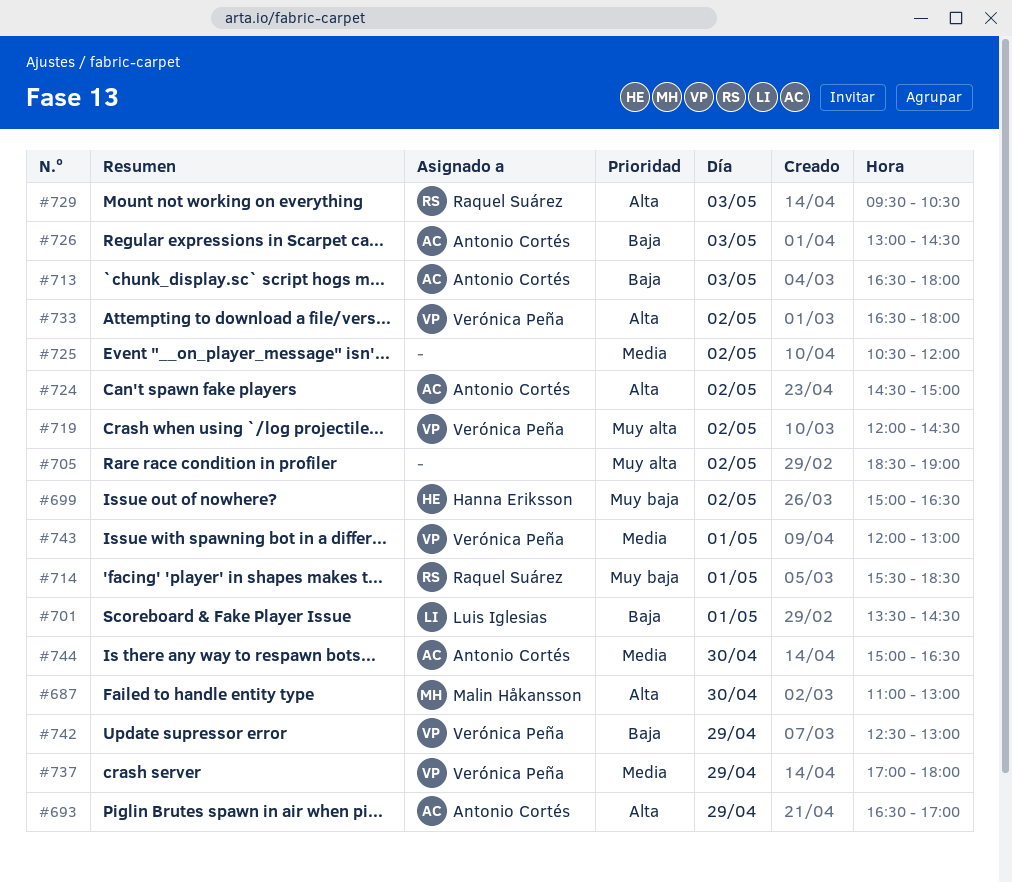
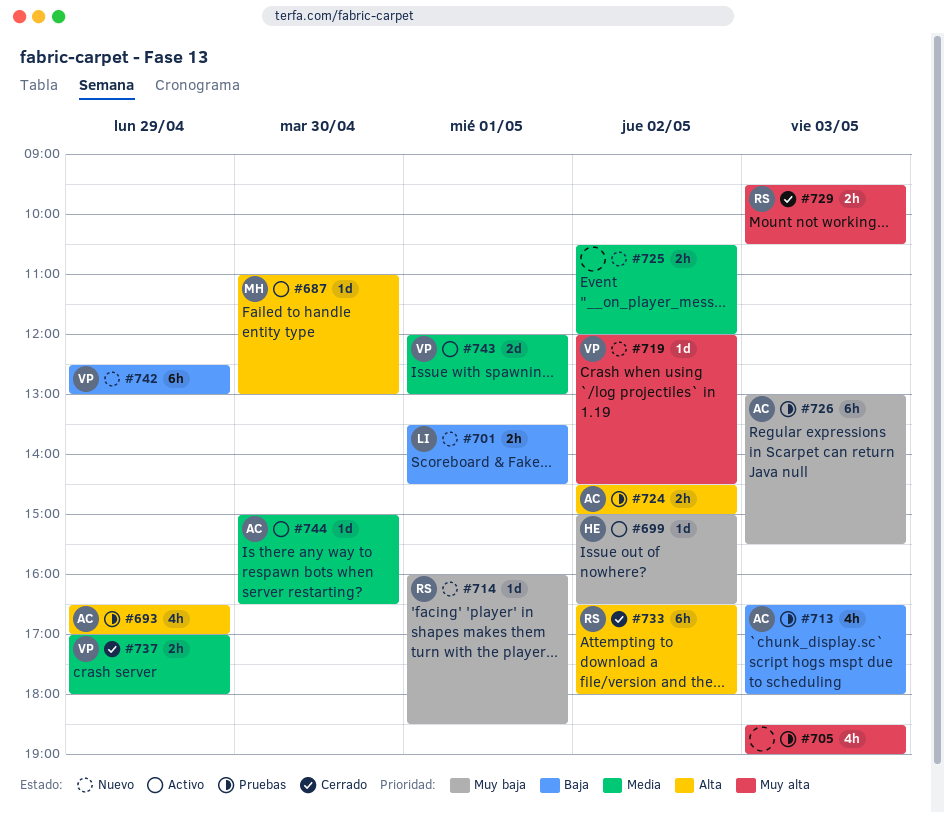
#705, day: May 2 -> May 3
#714, begins: 15:30 -> 16:00
#726, priority: Baja -> Muy baja
#726, ends: 14:30 -> 15:30
#729, priority: Alta -> Muy alta
#733, owner: Verónica Peña -> Raquel Suárez

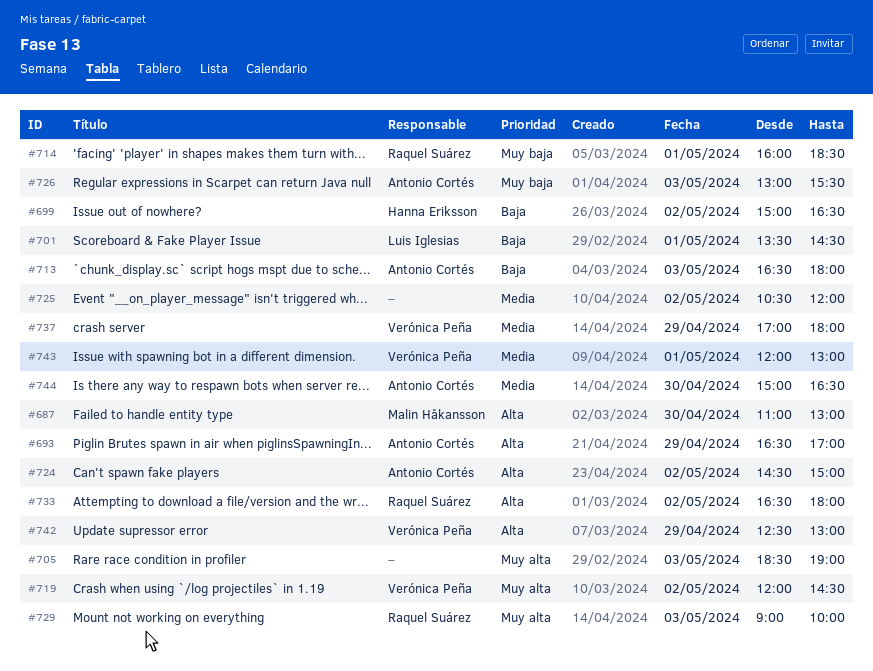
#699, priority: Muy baja -> Baja
#729, begins: 09:30 -> 09:00
#729, ends: 10:30 -> 10:00
#742, priority: Baja -> Alta

